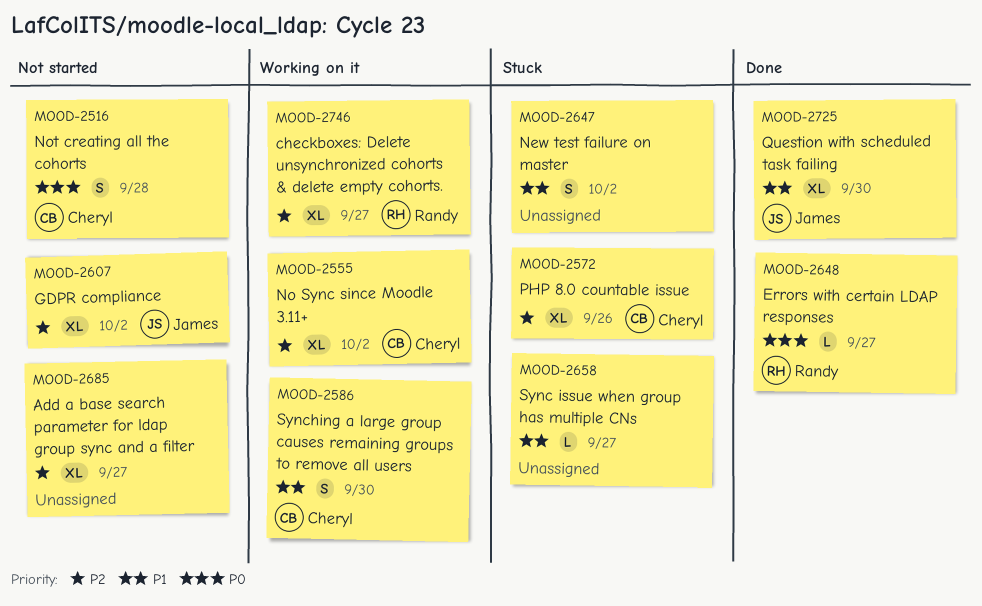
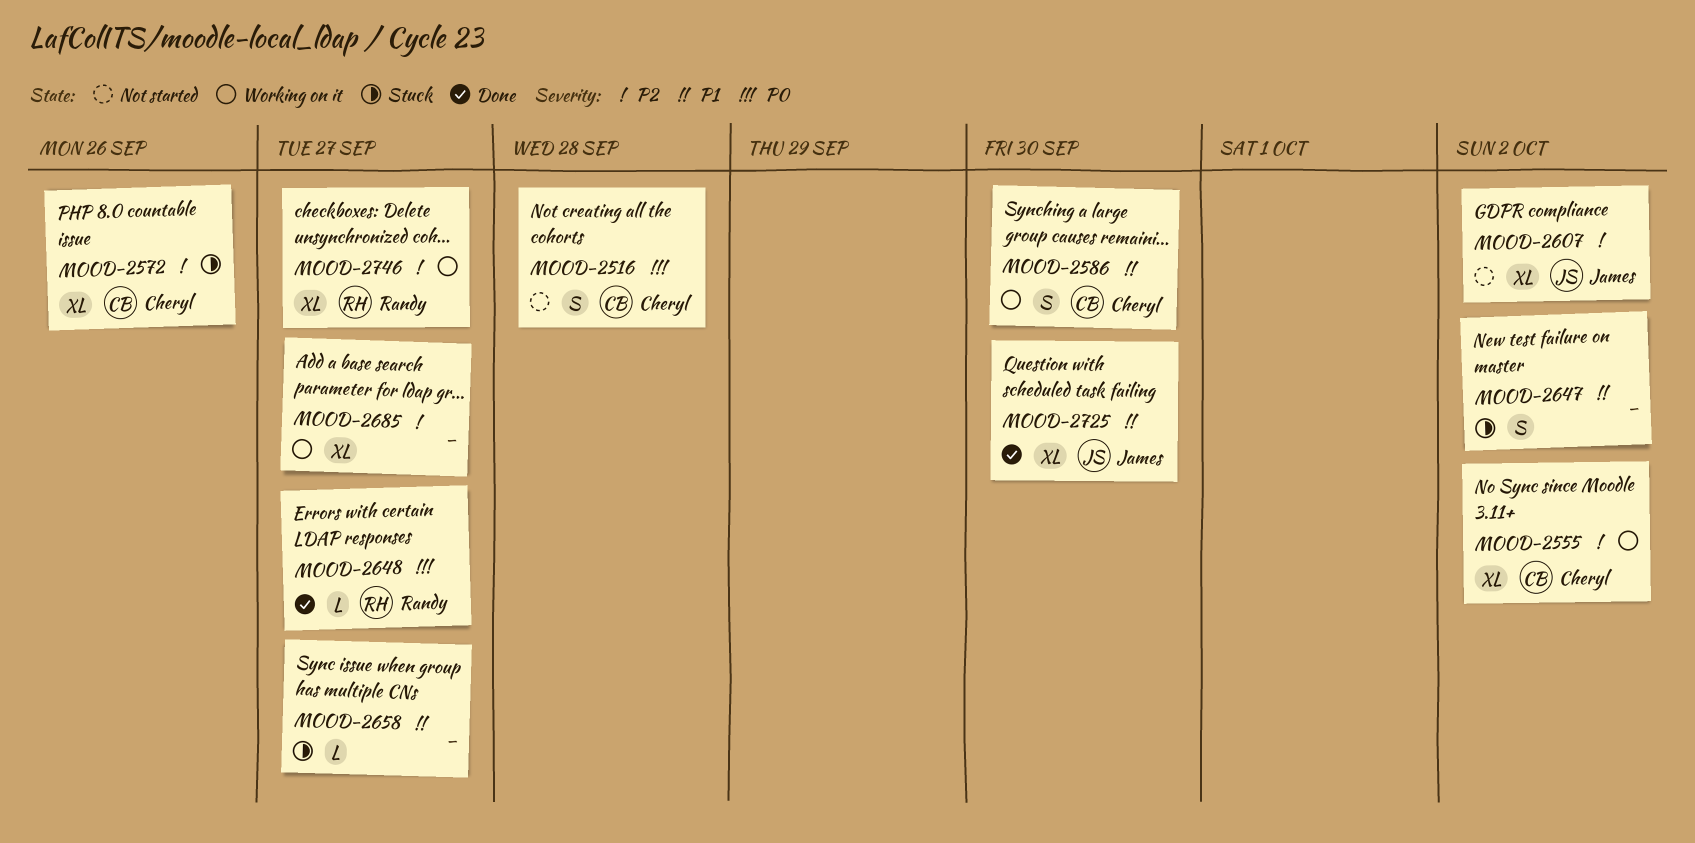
MOOD-2685, status: Not started -> Working on it

